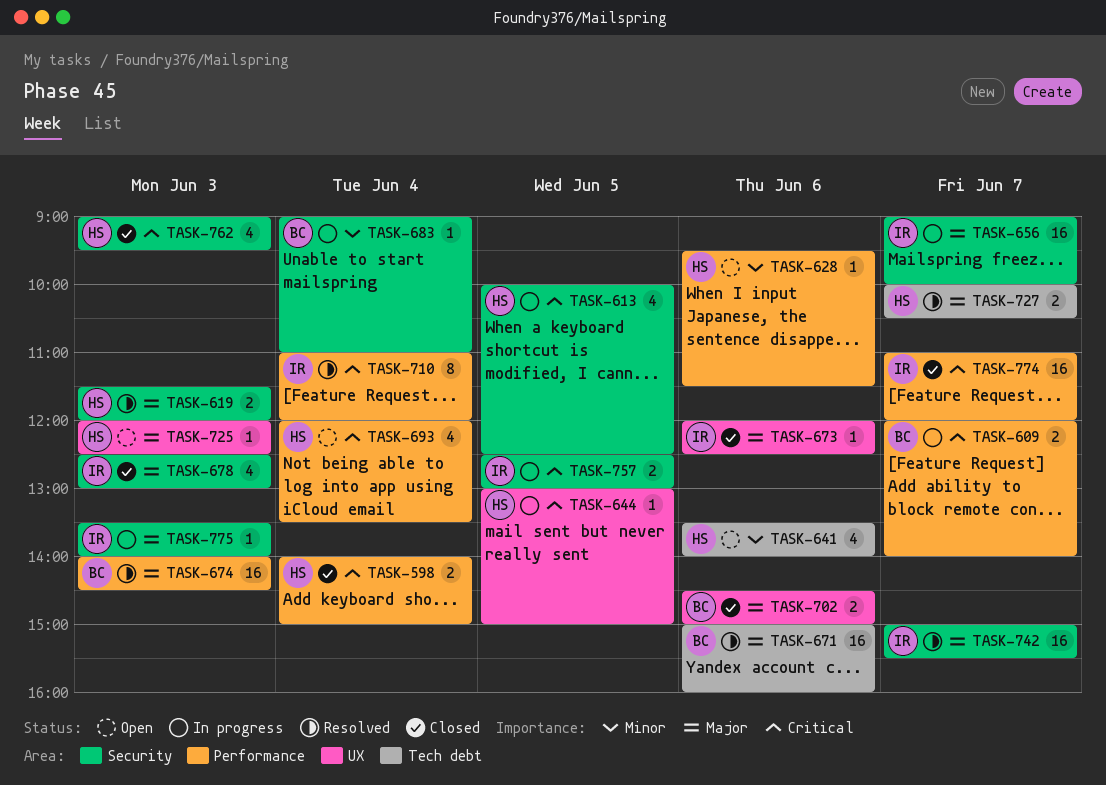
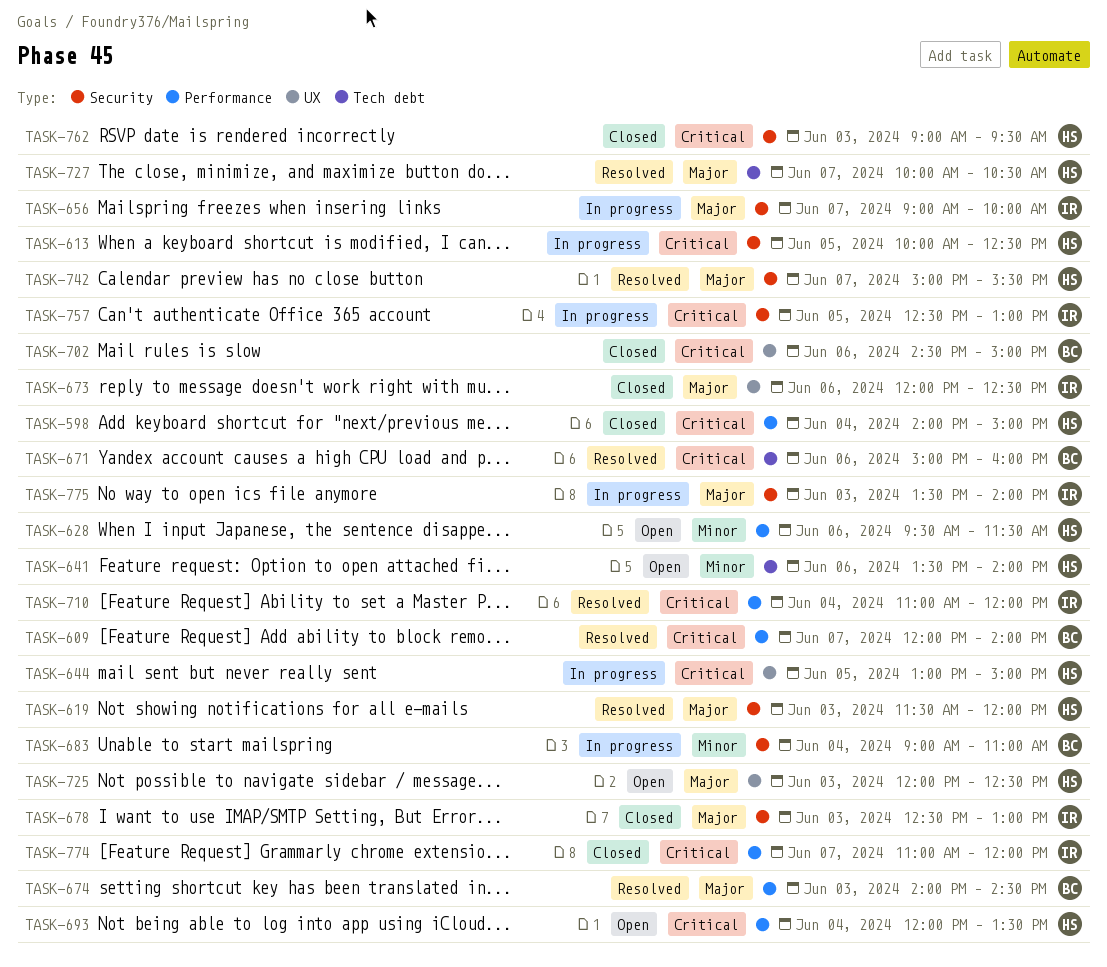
TASK-609, status: In progress -> Resolved
TASK-671, priority: Major -> Critical
TASK-702, priority: Major -> Critical
TASK-742, owner: IR -> HS

